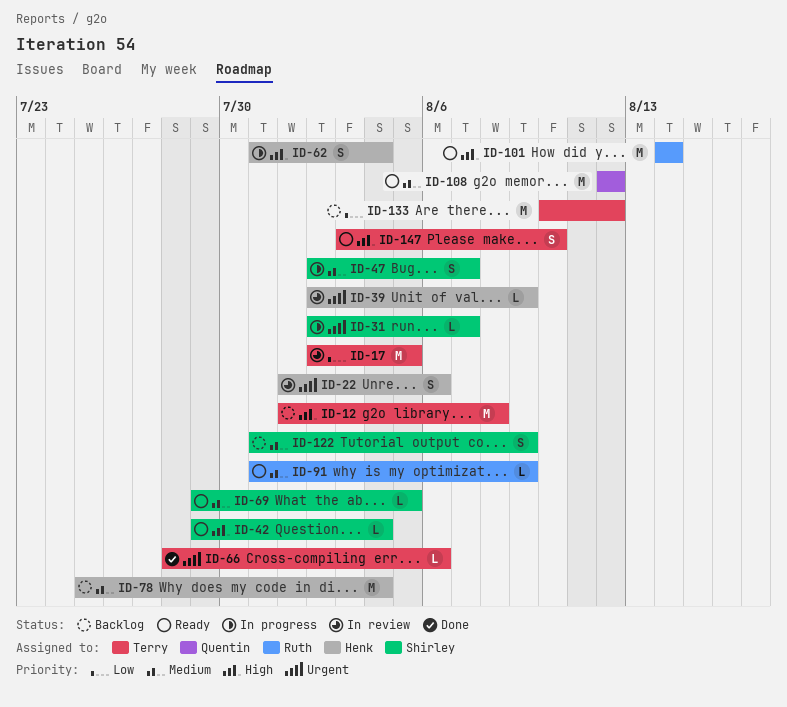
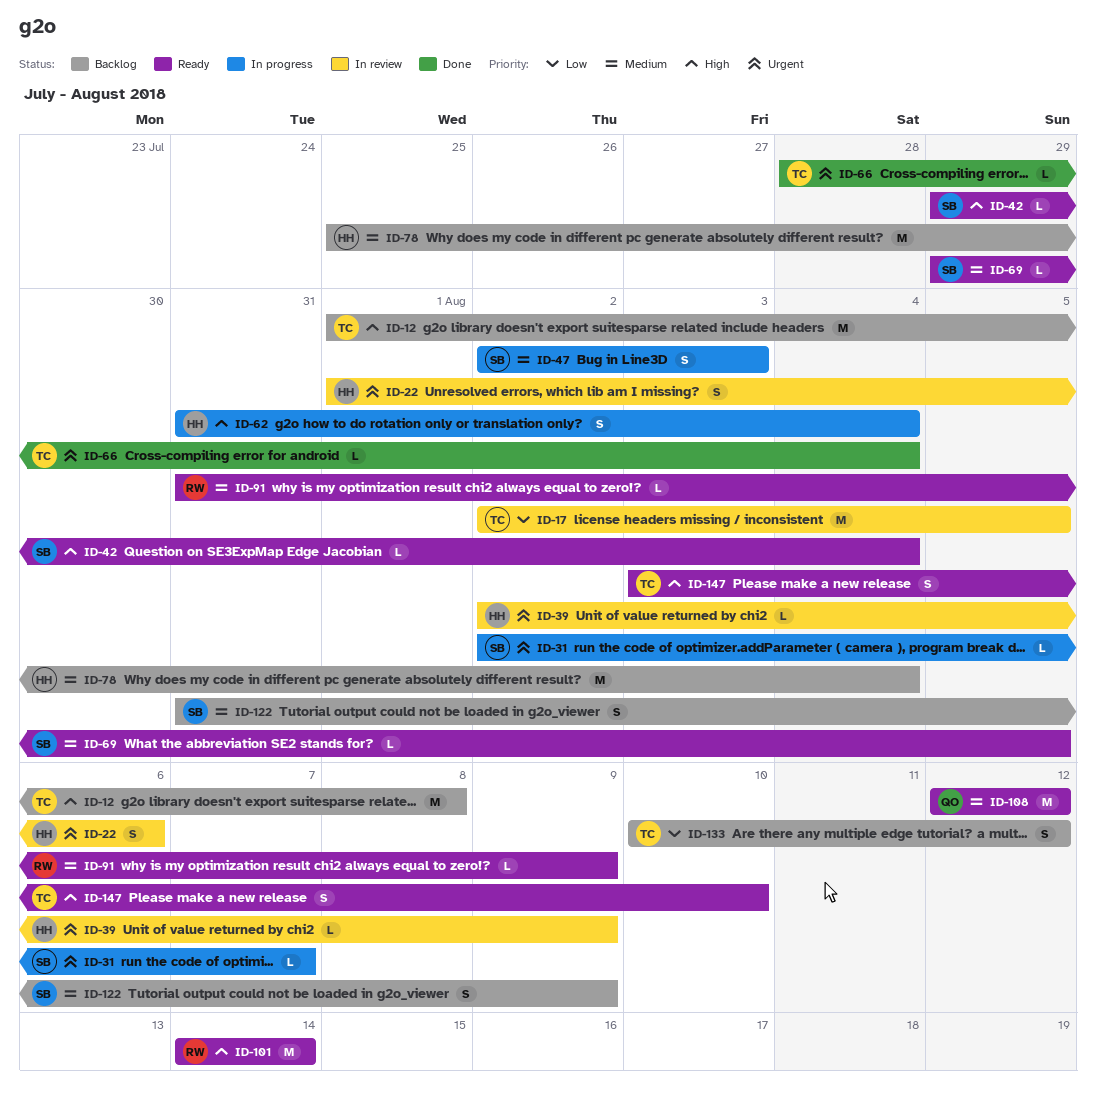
ID-47, due: Aug 7 -> Aug 3
ID-66, due: Aug 6 -> Aug 4
ID-133, estimate: M -> S

